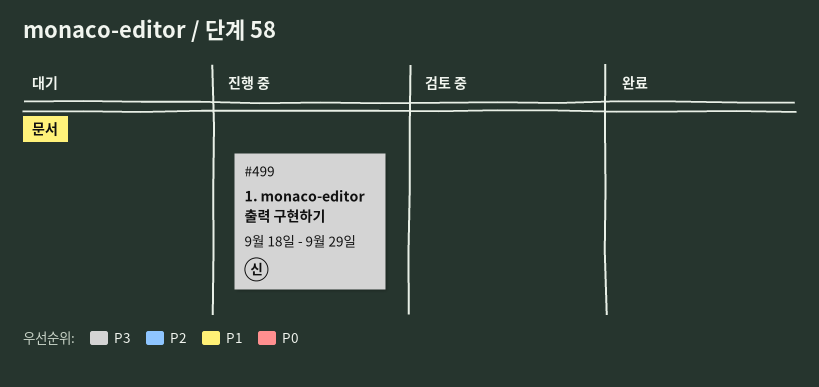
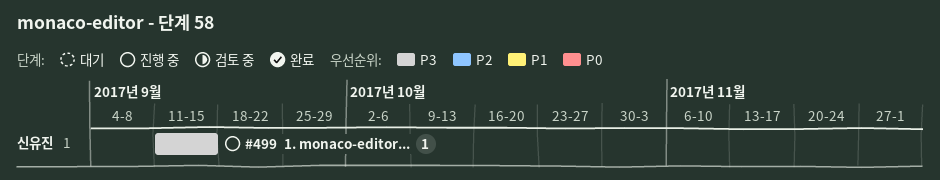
#499, start: Sep 18 -> Sep 11
#499, due: Sep 29 -> Sep 15

